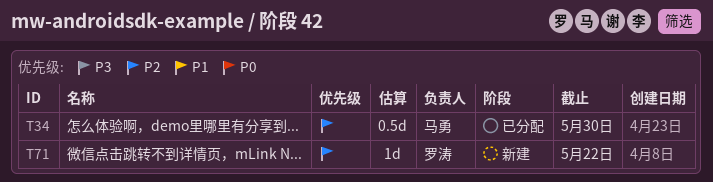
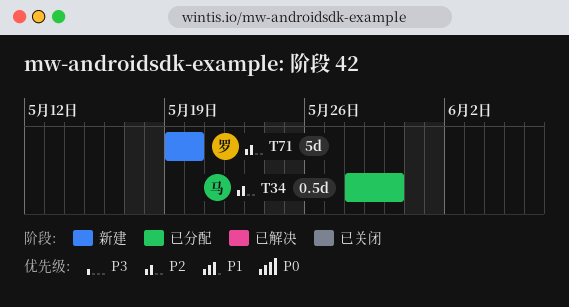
T71, estimate: 1d -> 5d
T71, due: May 22 -> May 20

